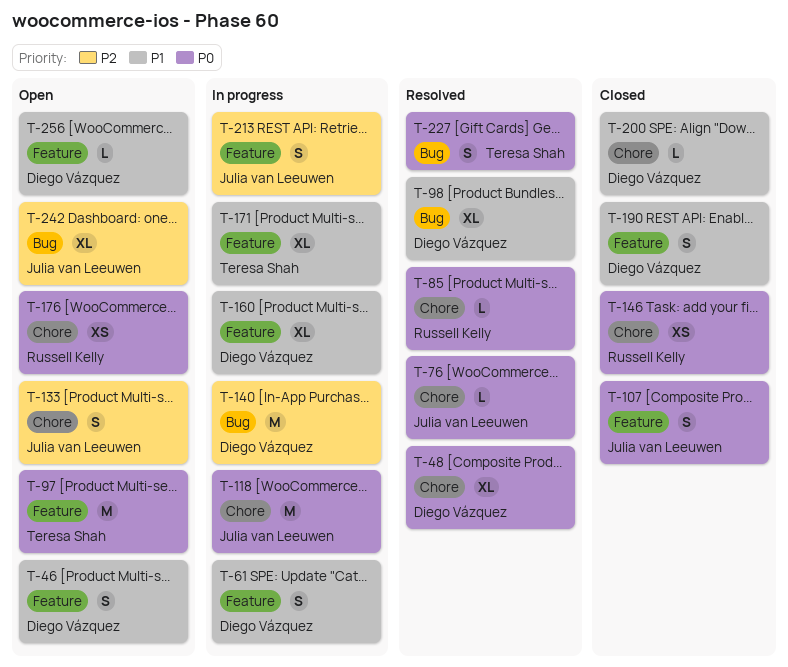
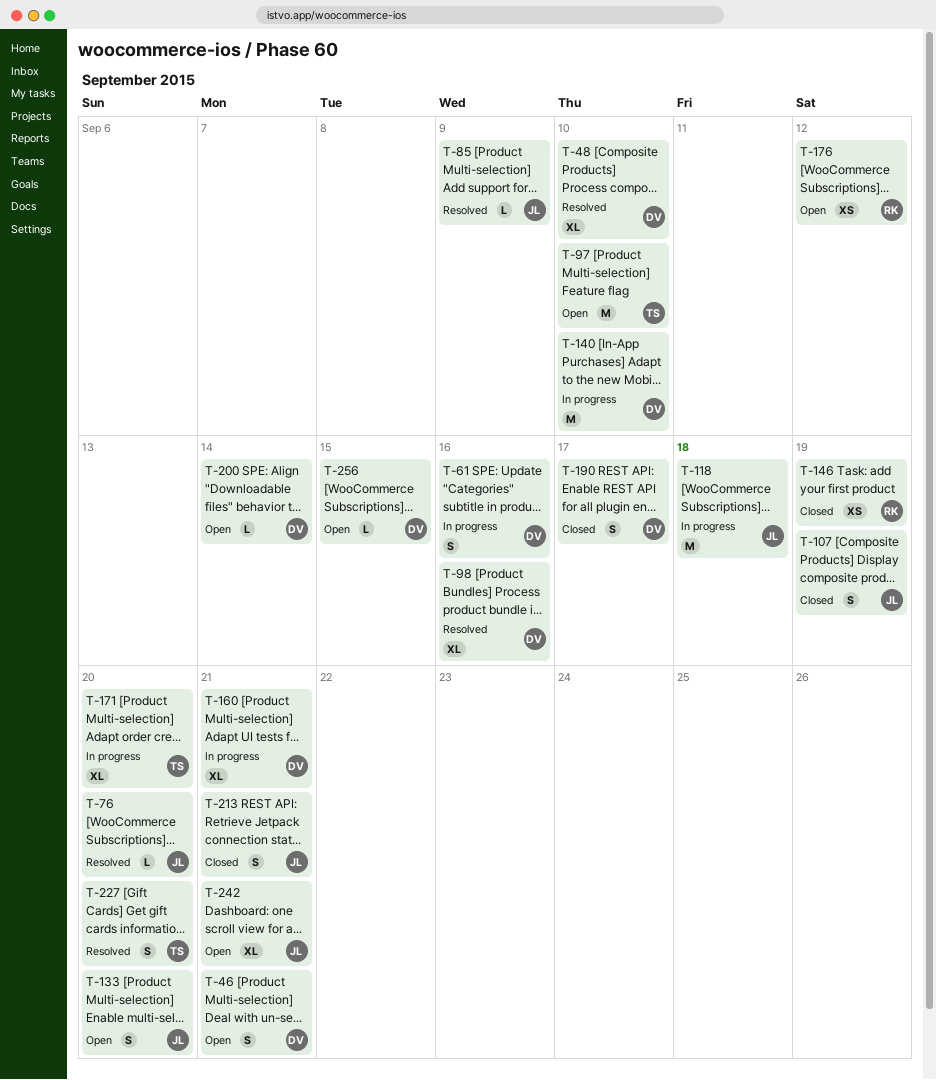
T-85, owner: Russell Kelly -> Julia van Leeuwen
T-200, status: Closed -> Open
T-213, status: In progress -> Closed

